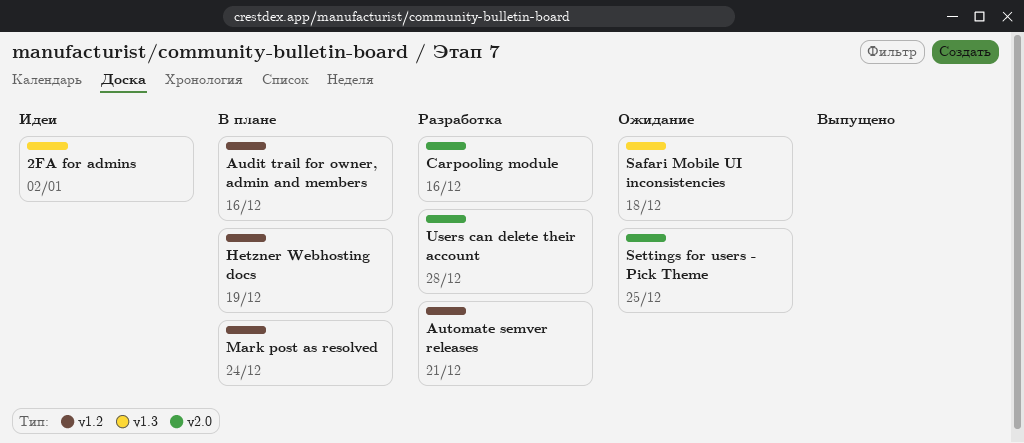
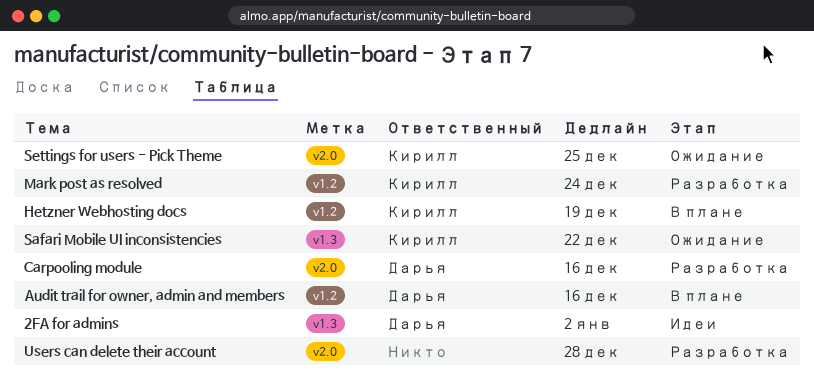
Automate semver releases: present -> none
Mark post as resolved, status: В плане -> Разработка
Safari Mobile UI inconsistencies, due: Dec 18 -> Dec 22

